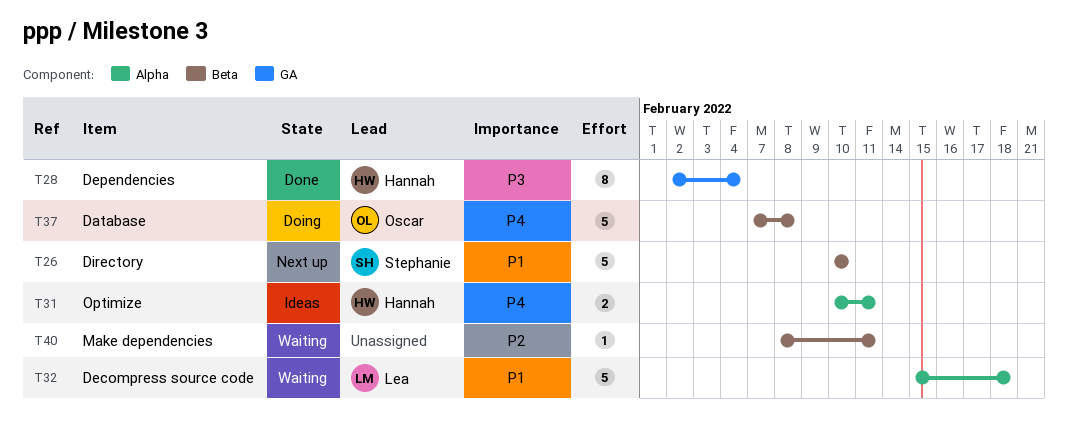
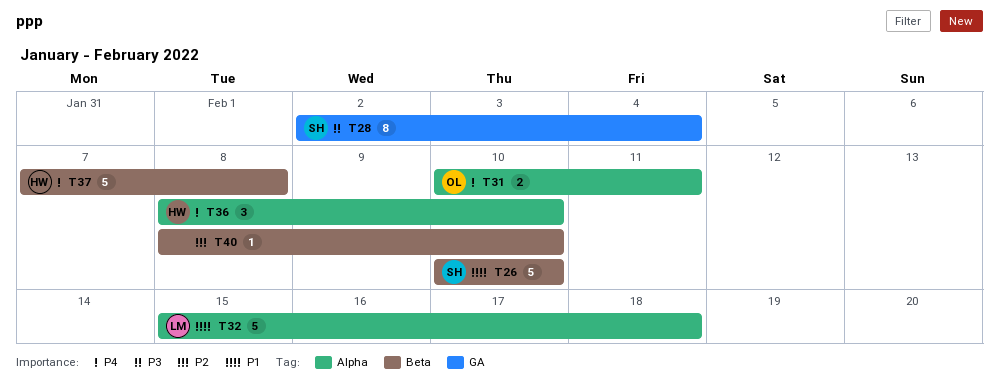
T28, owner: Hannah -> Stephanie
T31, owner: Hannah -> Oscar
T36: none -> present
T37, owner: Oscar -> Hannah
T40, due: Feb 11 -> Feb 10

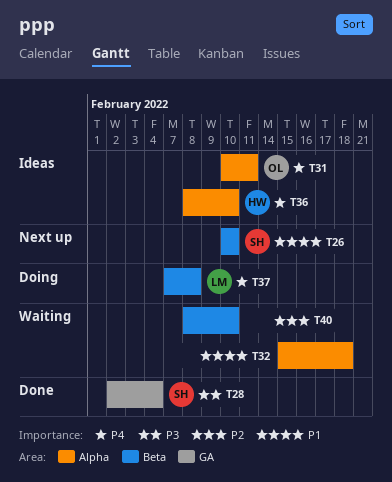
T32, owner: LM -> none
T37, owner: HW -> LM

